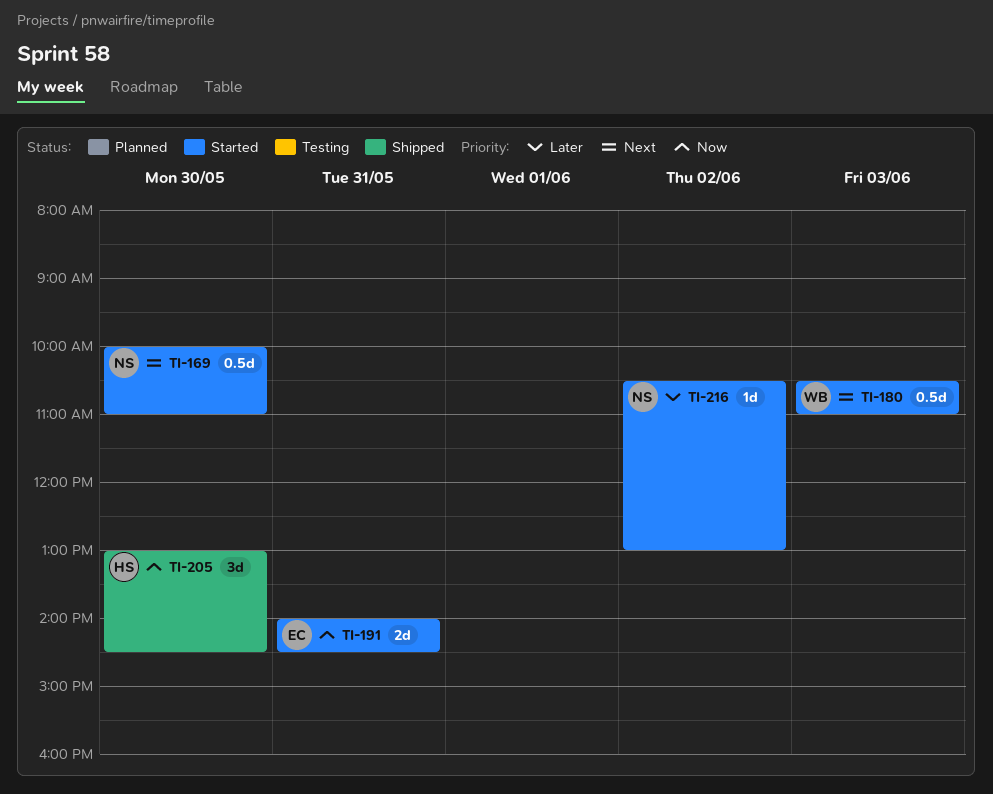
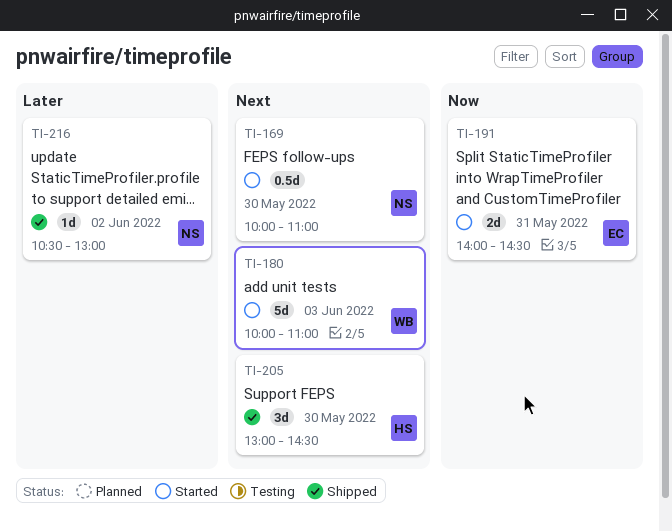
TI-180, estimate: 0.5d -> 5d
TI-180, begins: 10:30 -> 10:00
TI-205, priority: Now -> Next
TI-216, status: Started -> Shipped

